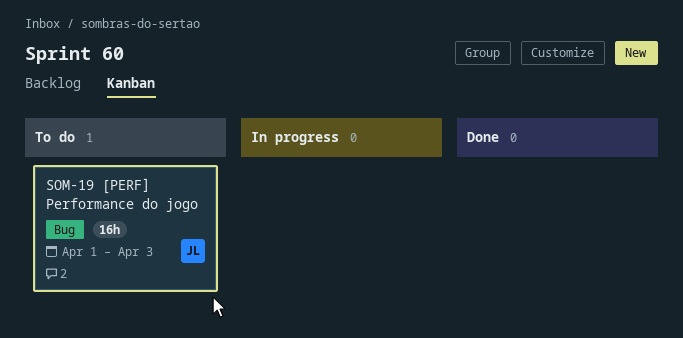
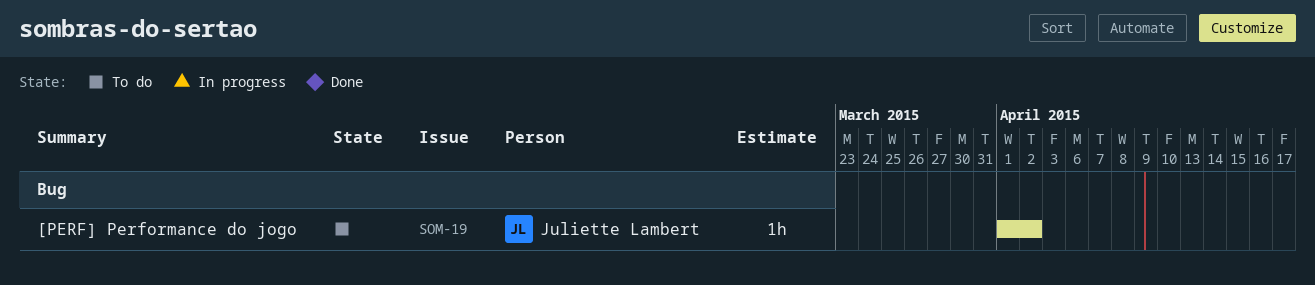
SOM-19, estimate: 16h -> 1h
SOM-19, due: Apr 3 -> Apr 2

